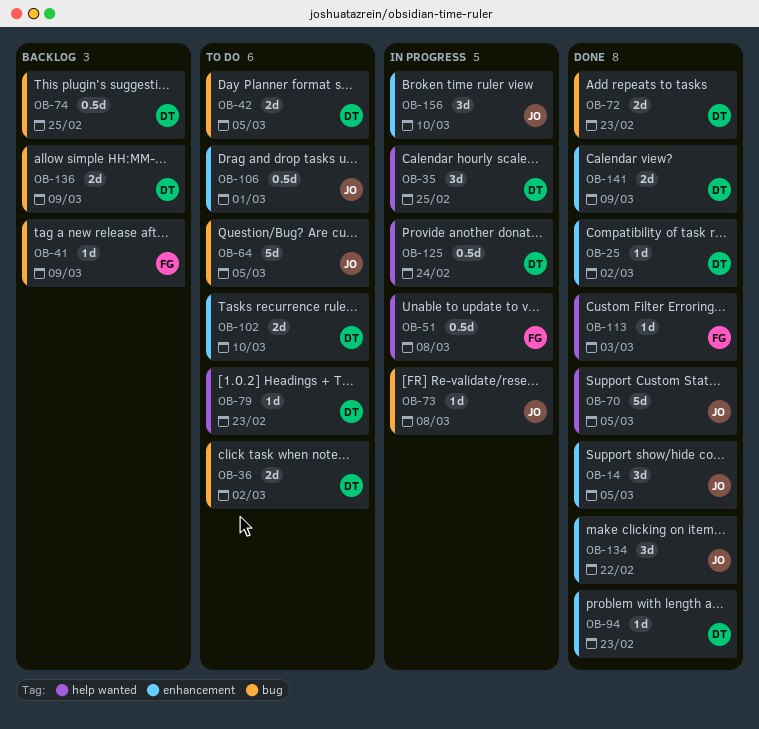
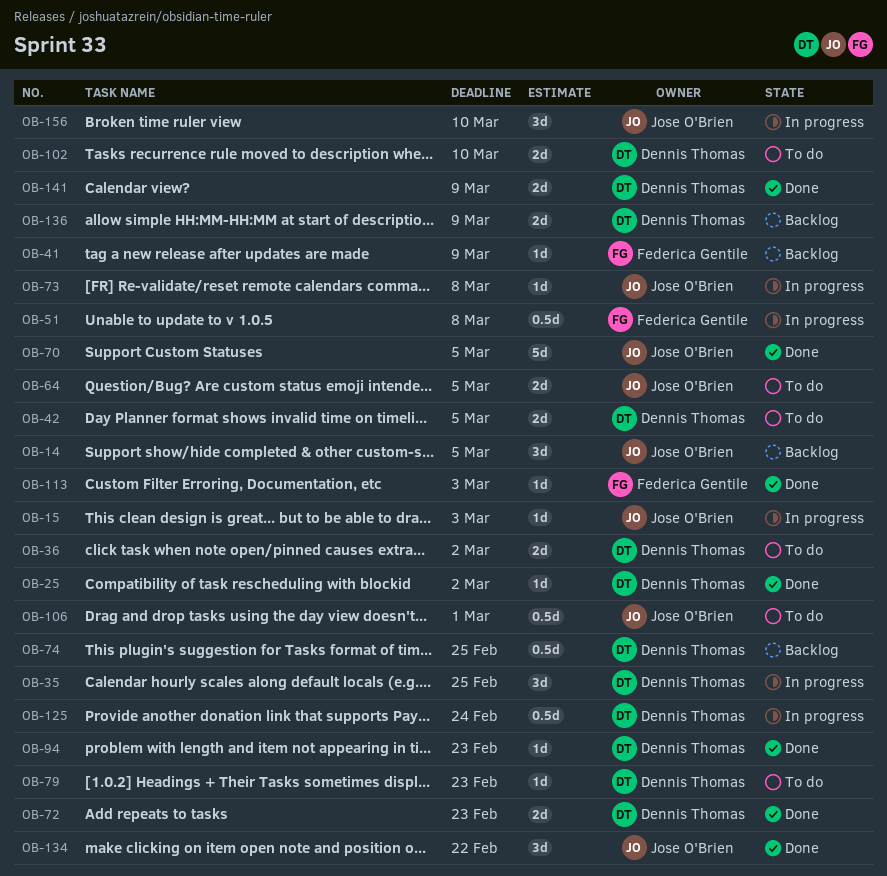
OB-14, status: Done -> Backlog
OB-15: none -> present
OB-64, estimate: 5d -> 2d

